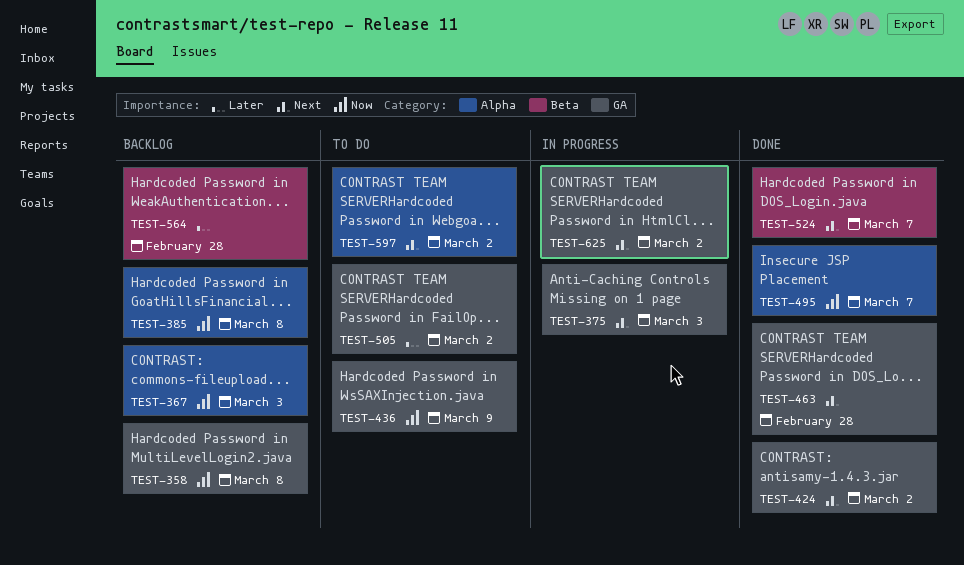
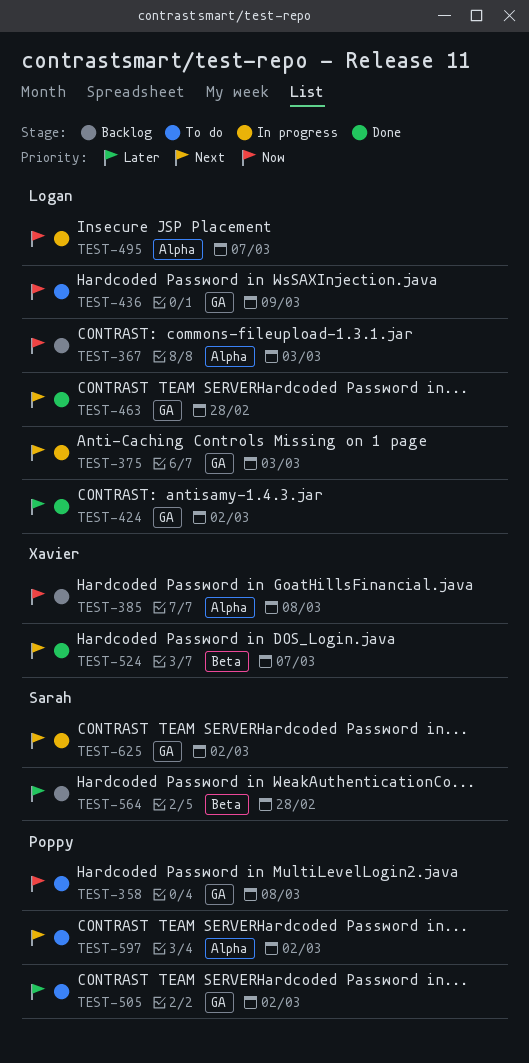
TEST-358, status: Backlog -> To do
TEST-424, priority: Next -> Later
TEST-495, status: Done -> In progress

